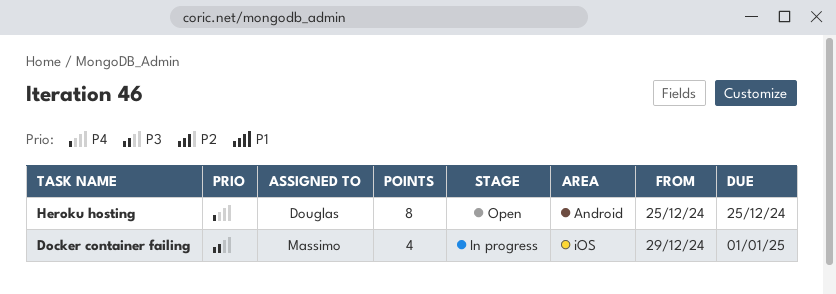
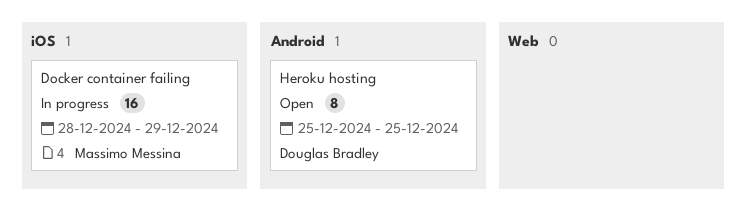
Docker container failing, estimate: 4 -> 16
Docker container failing, start: Dec 29 -> Dec 28
Docker container failing, due: Jan 1 -> Dec 29

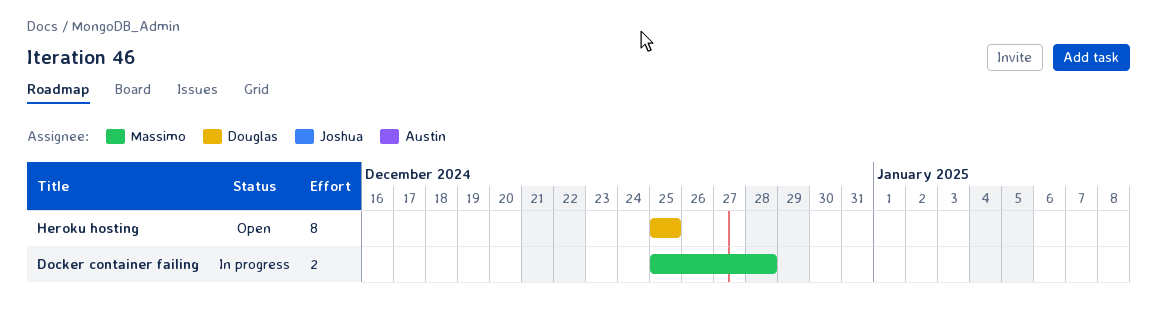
Docker container failing, estimate: 16 -> 2
Docker container failing, start: Dec 28 -> Dec 25
Docker container failing, due: Dec 29 -> Dec 28

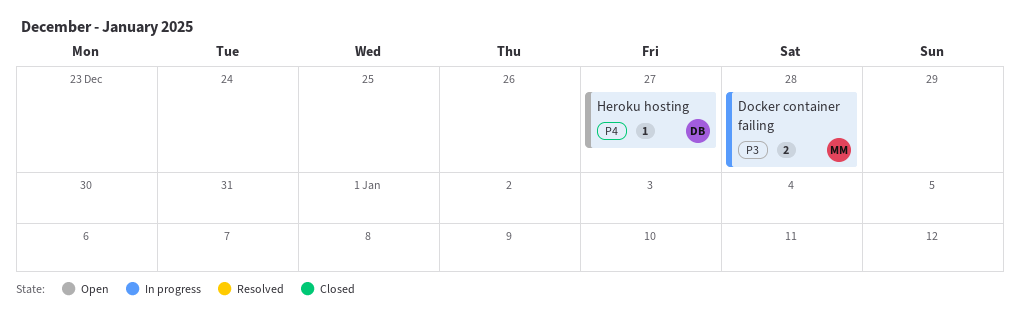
Heroku hosting, estimate: 8 -> 1
Heroku hosting, due: Dec 25 -> Dec 27

